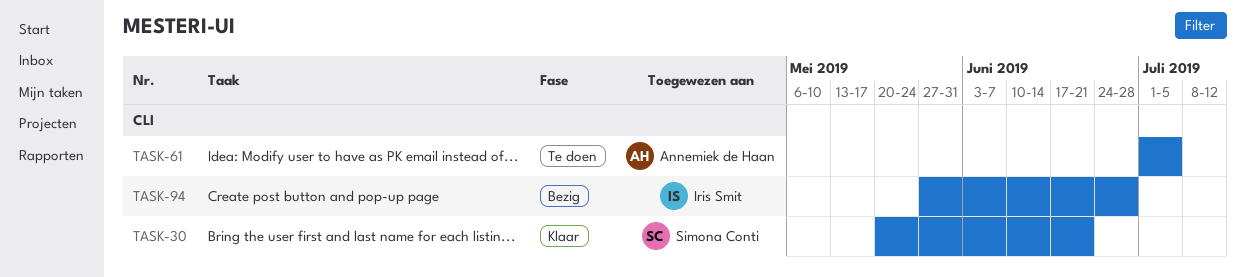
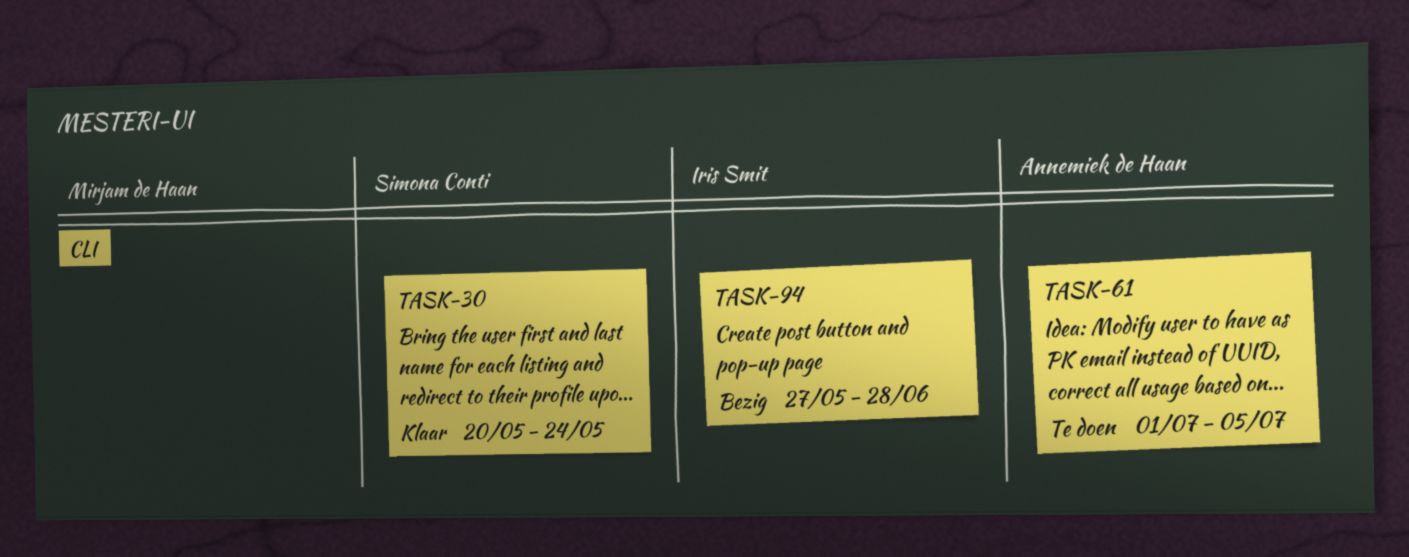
TASK-30, due: Jun 21 -> May 24

